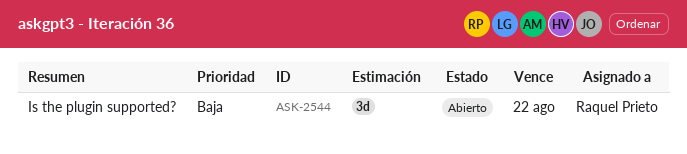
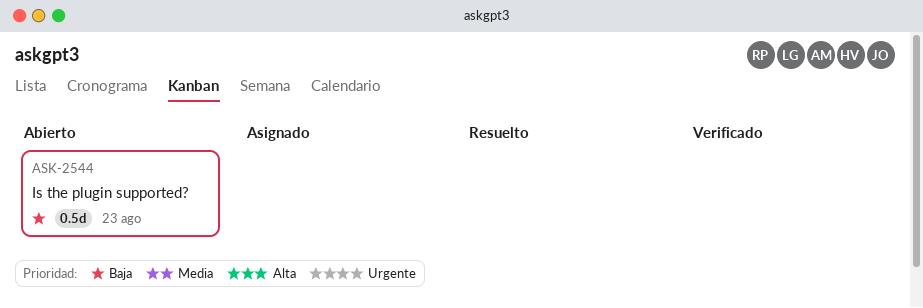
ASK-2544, estimate: 3d -> 0.5d
ASK-2544, due: Aug 22 -> Aug 23

